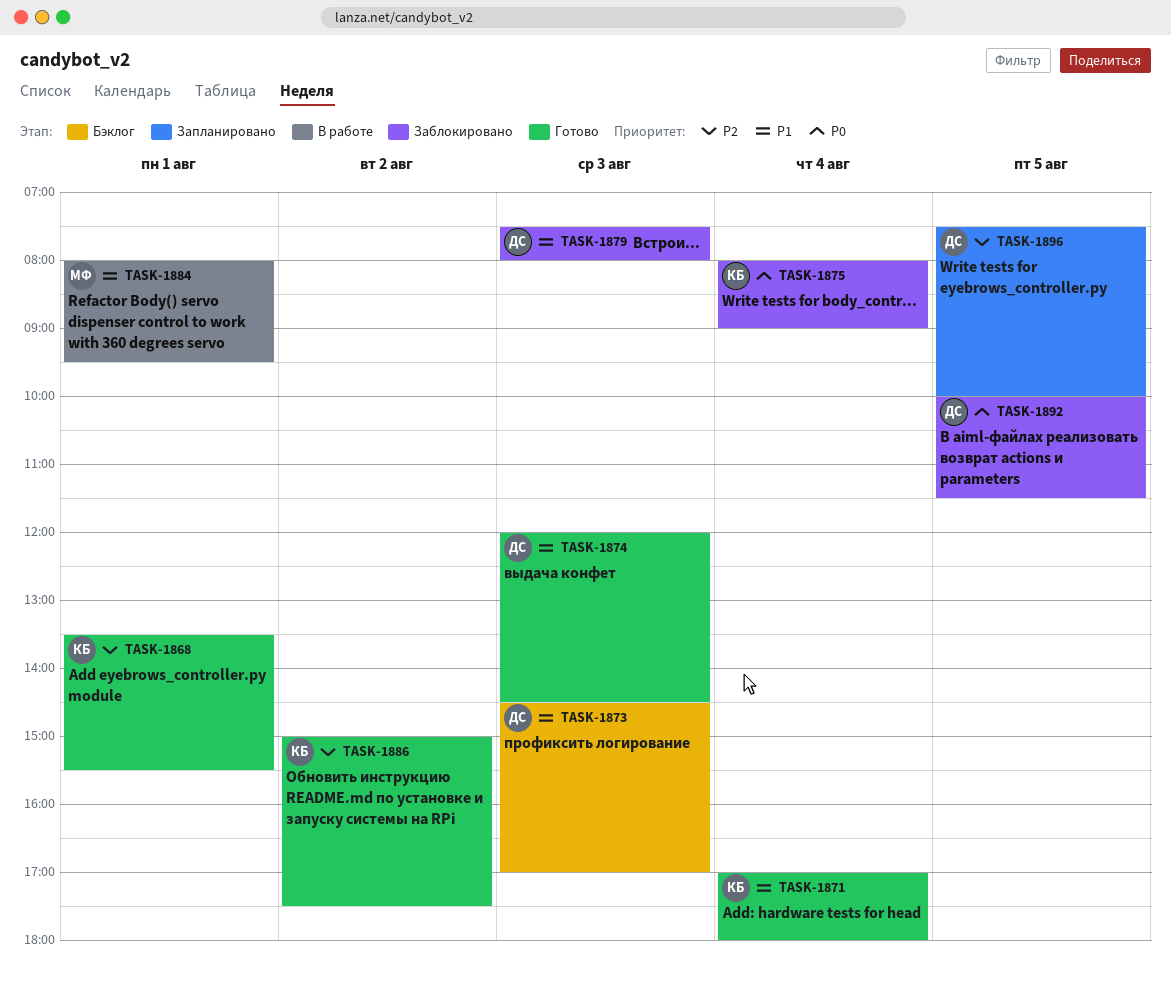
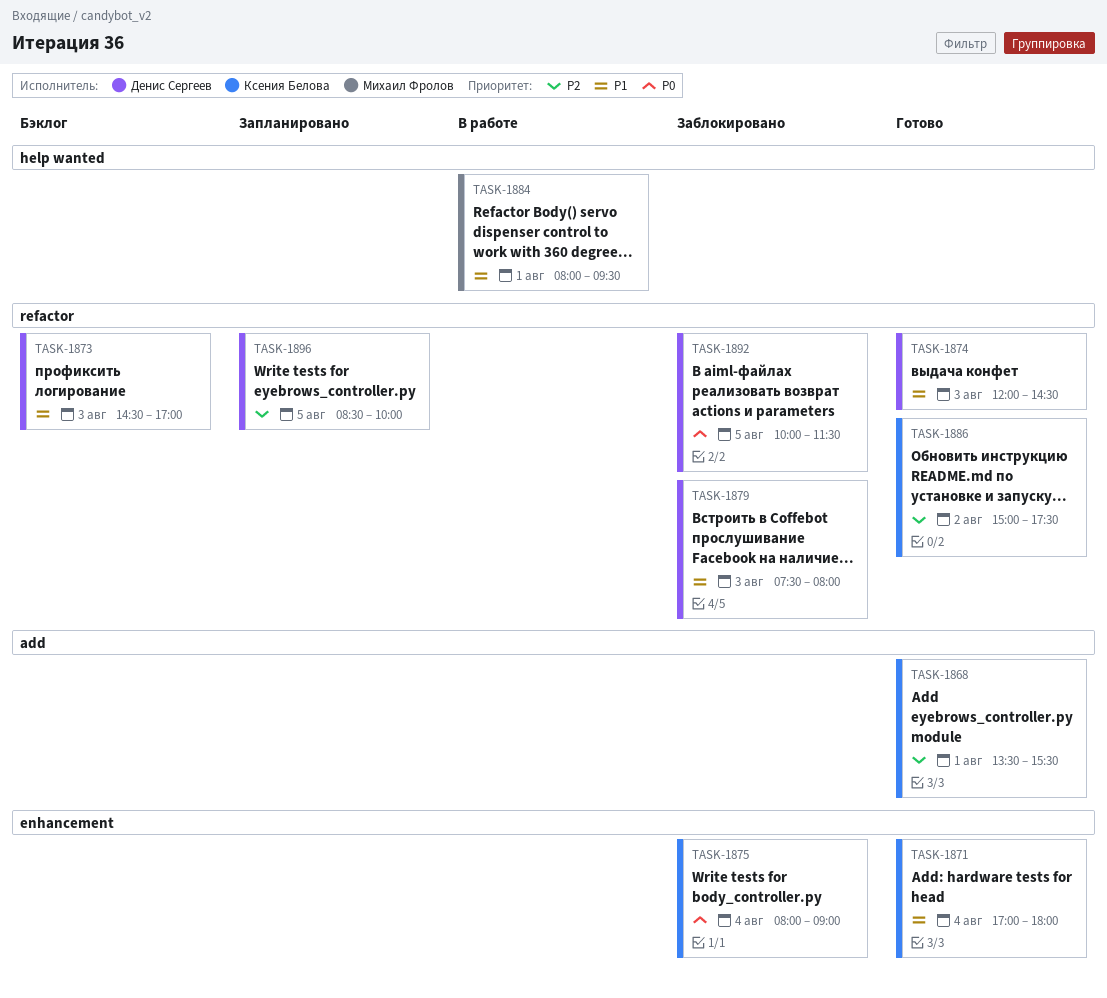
TASK-1896, begins: 07:30 -> 08:30

